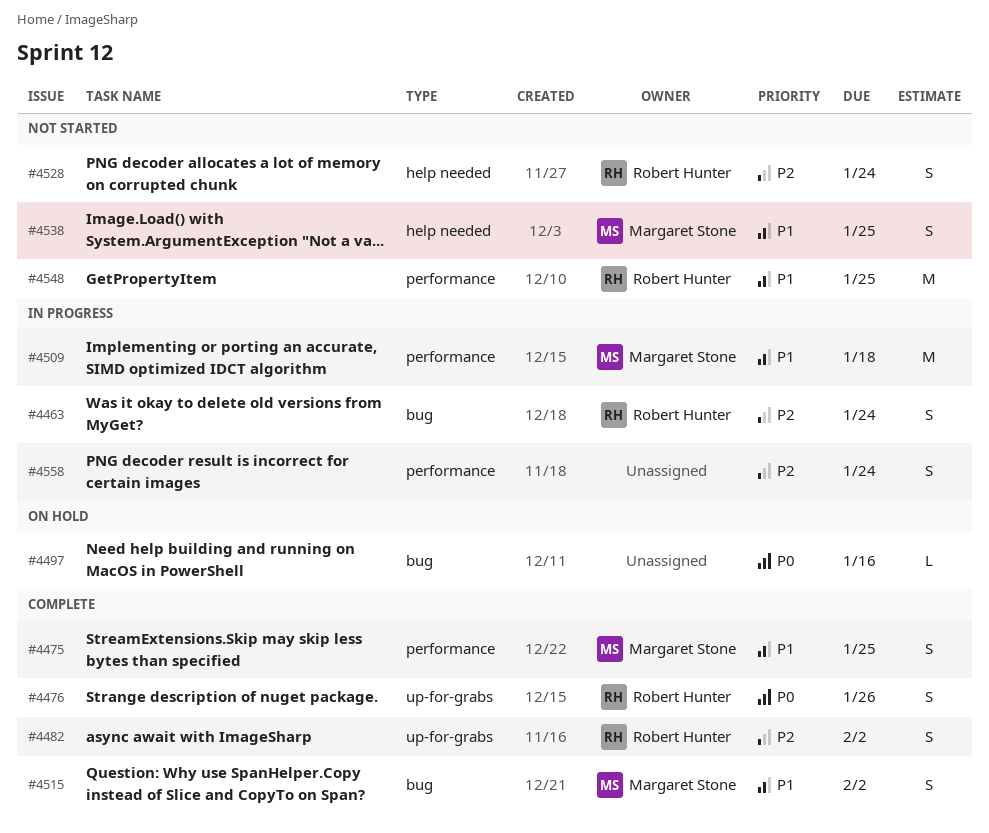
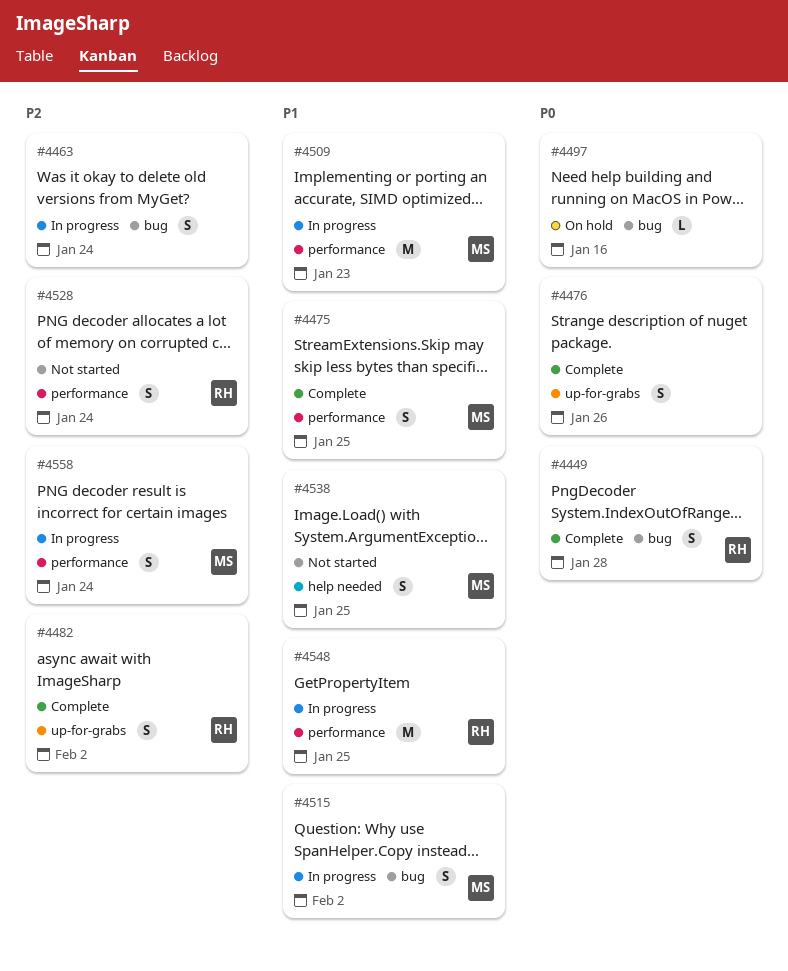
#4449: none -> present
#4463, owner: Robert Hunter -> none
#4476, owner: Robert Hunter -> none
#4509, due: Jan 18 -> Jan 23
#4515, status: Complete -> In progress
#4528, label: help needed -> performance
#4548, status: Not started -> In progress
#4558, owner: none -> Margaret Stone

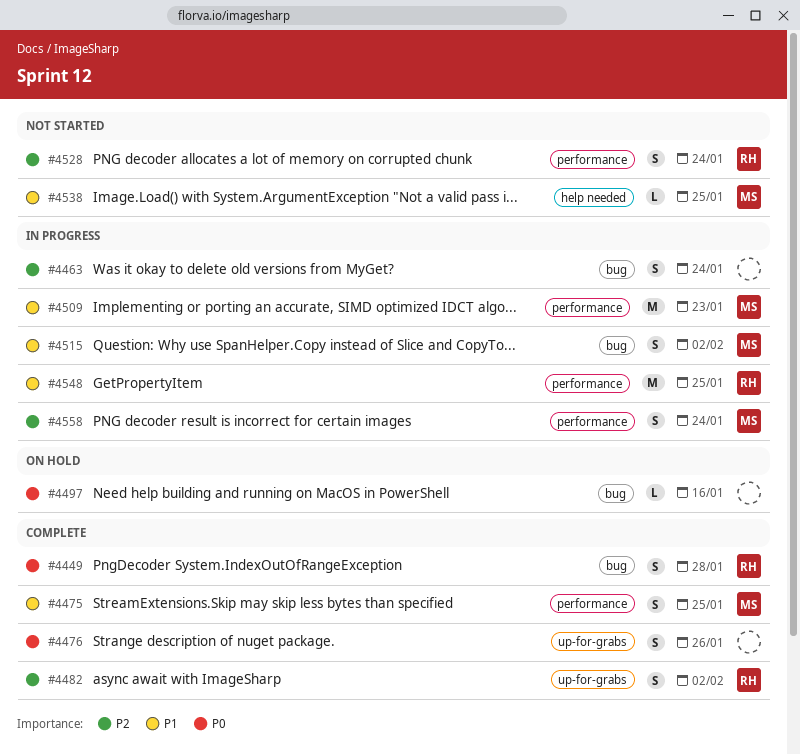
#4538, estimate: S -> L

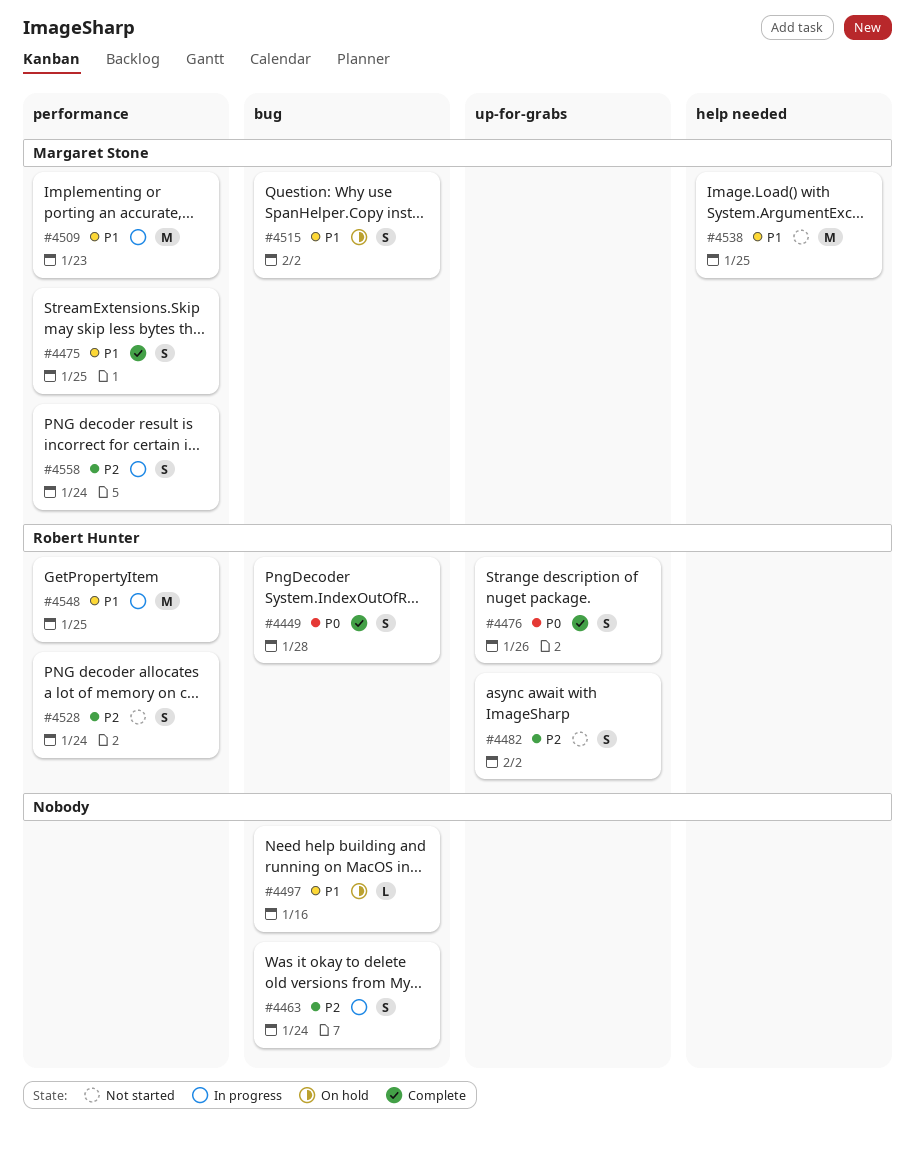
#4476, owner: none -> Robert Hunter
#4482, status: Complete -> Not started
#4497, priority: P0 -> P1
#4515, status: In progress -> On hold
#4538, estimate: L -> M

